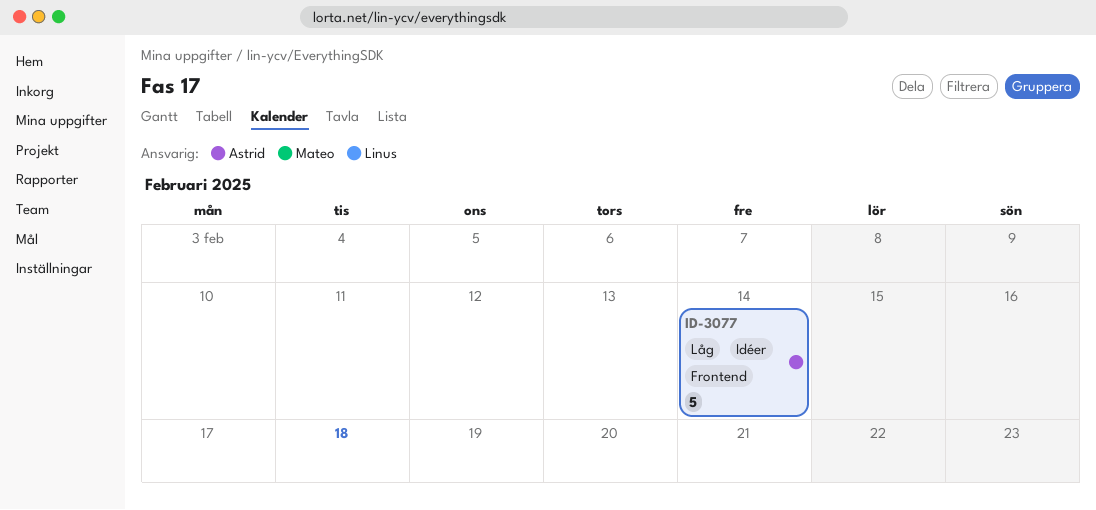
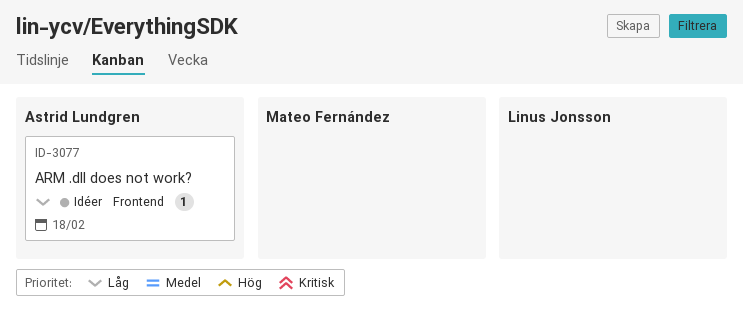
ID-3077, estimate: 5 -> 1
ID-3077, due: Feb 14 -> Feb 18

